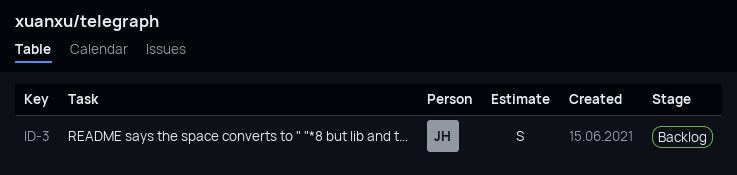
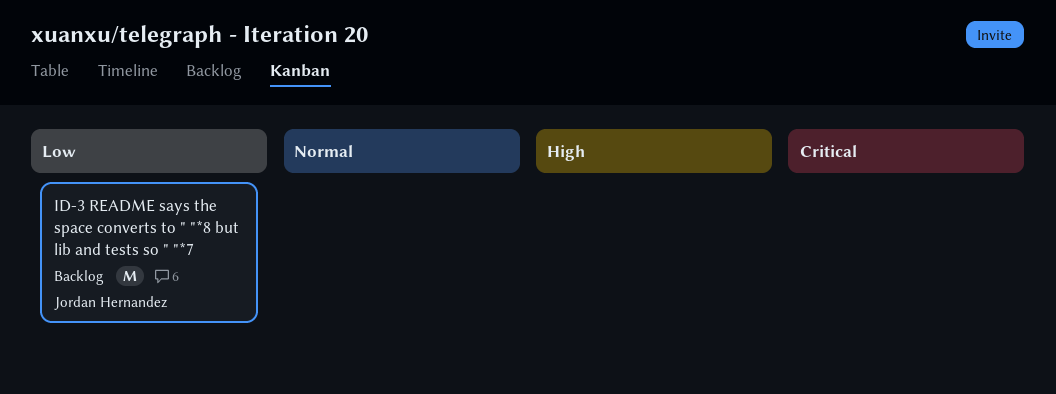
ID-3, estimate: S -> M

